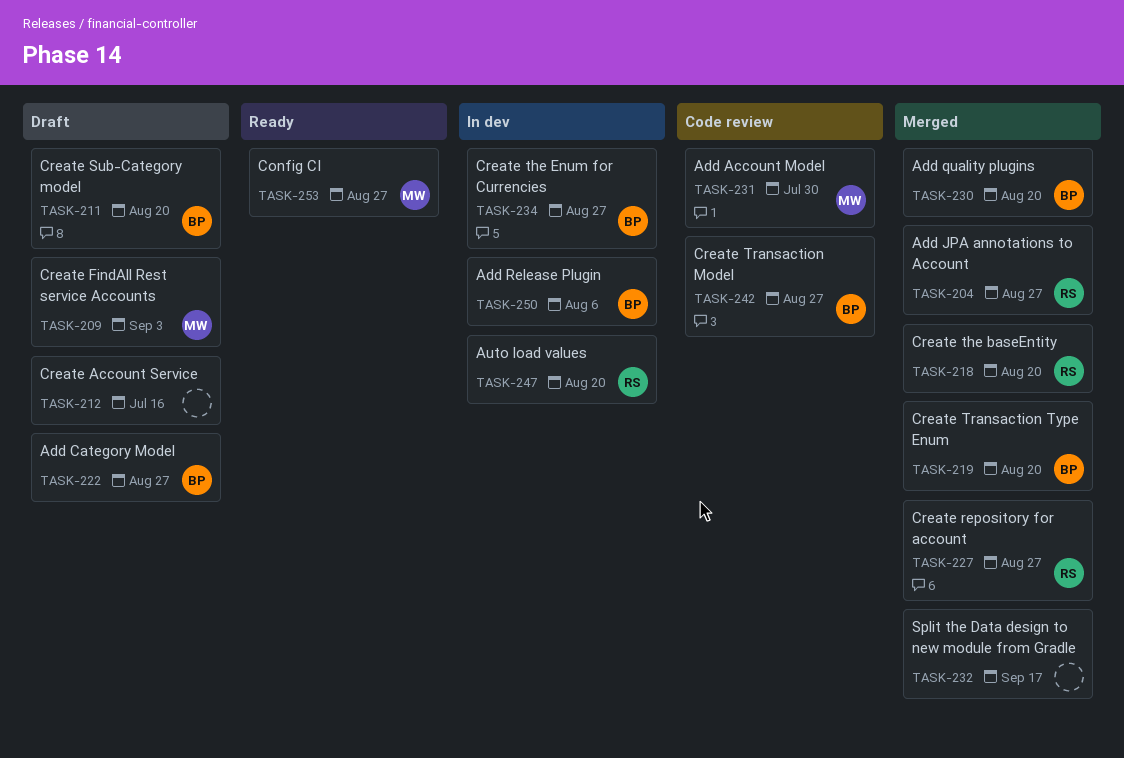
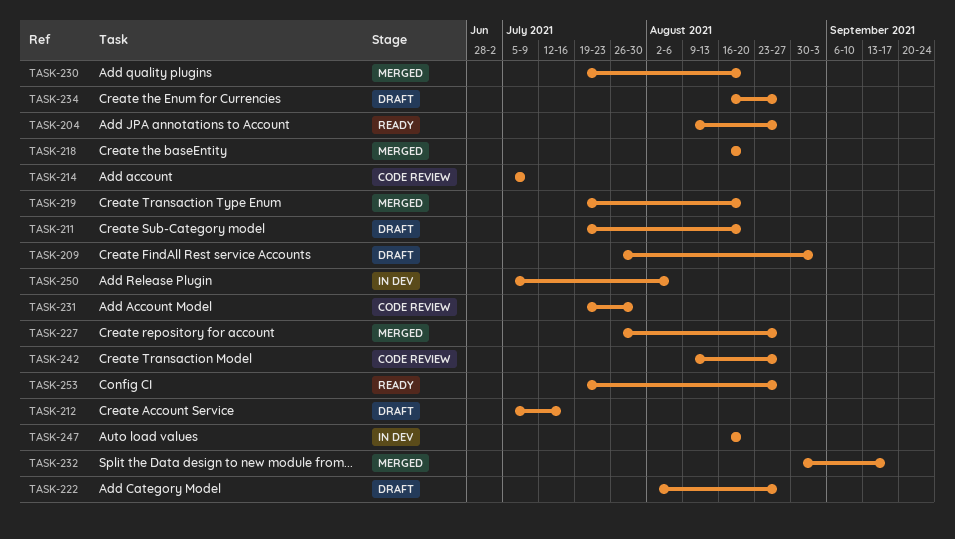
TASK-204, status: Merged -> Ready
TASK-214: none -> present
TASK-234, status: In dev -> Draft

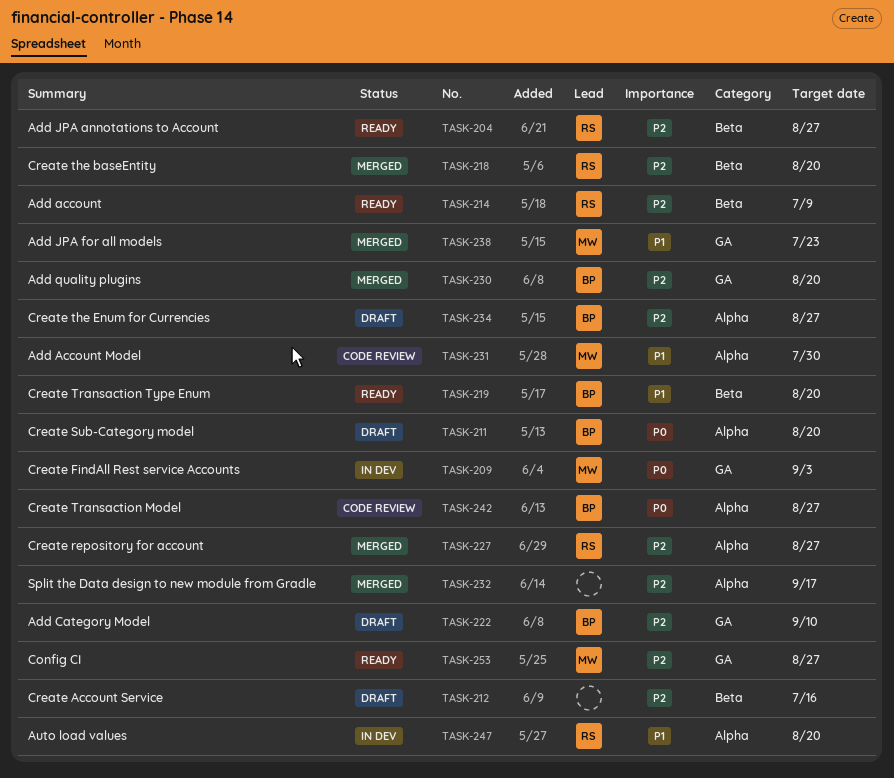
TASK-209, status: Draft -> In dev
TASK-214, status: Code review -> Ready
TASK-219, status: Merged -> Ready
TASK-222, due: Aug 27 -> Sep 10
TASK-238: none -> present
TASK-250: present -> none

